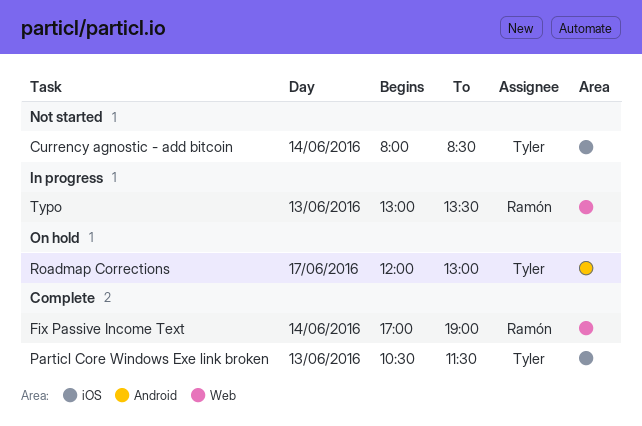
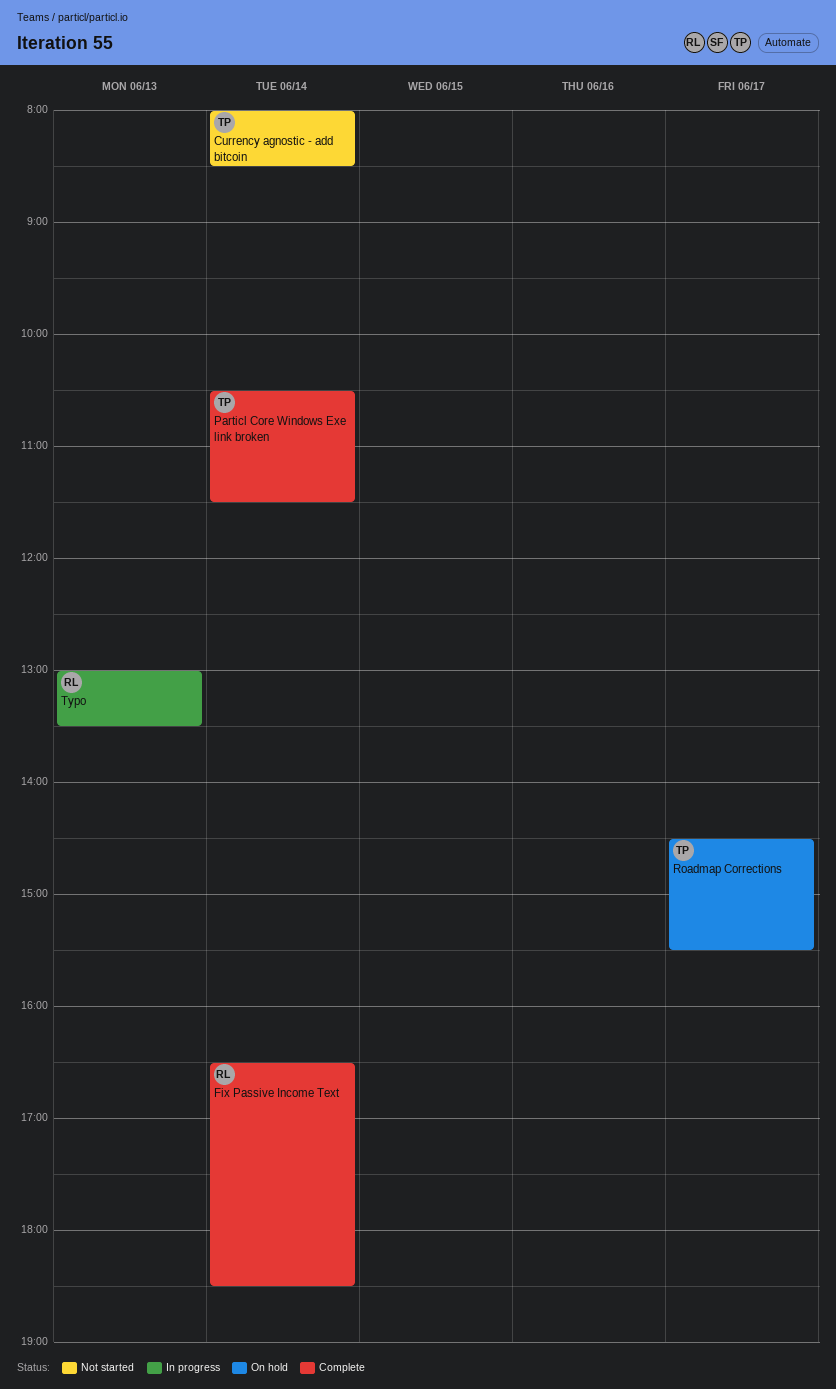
Fix Passive Income Text, begins: 17:00 -> 16:30
Fix Passive Income Text, ends: 19:00 -> 18:30
Particl Core Windows Exe link broken, day: Jun 13 -> Jun 14
Roadmap Corrections, begins: 12:00 -> 14:30
Roadmap Corrections, ends: 13:00 -> 15:30

